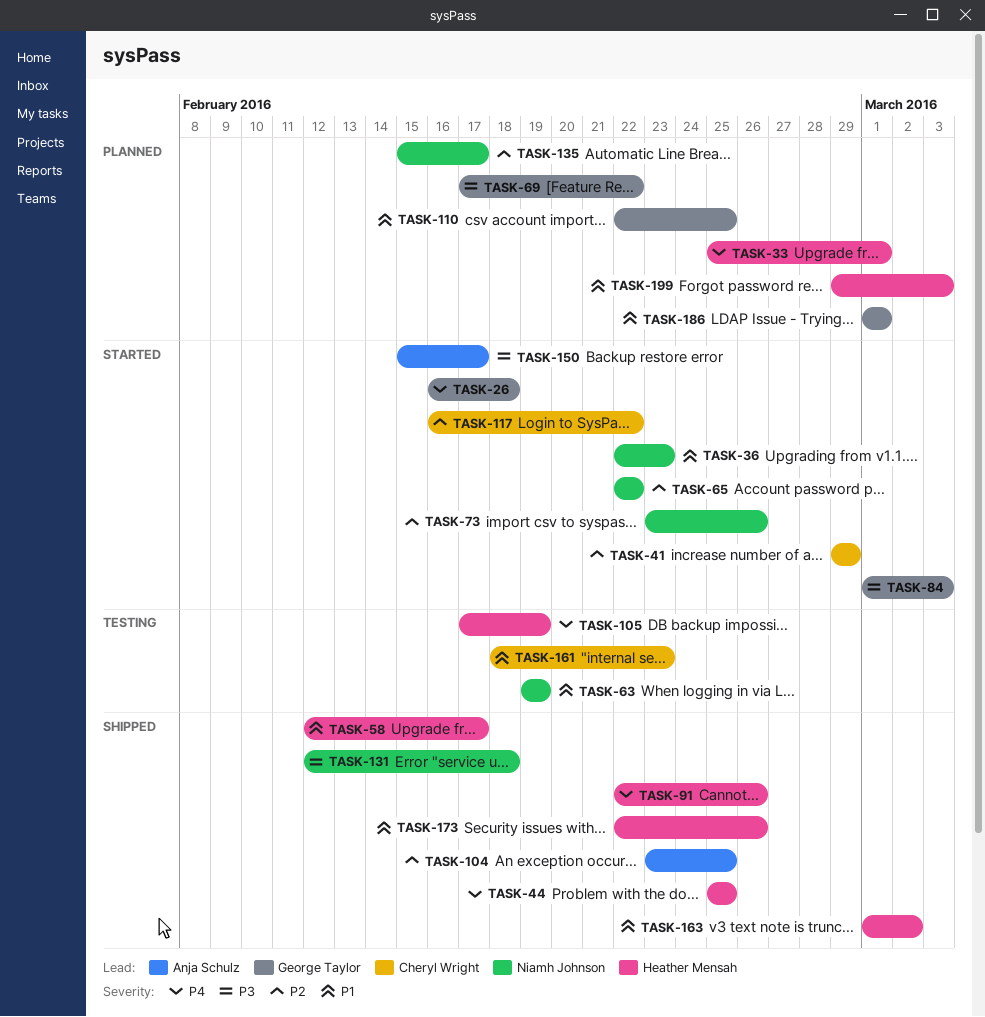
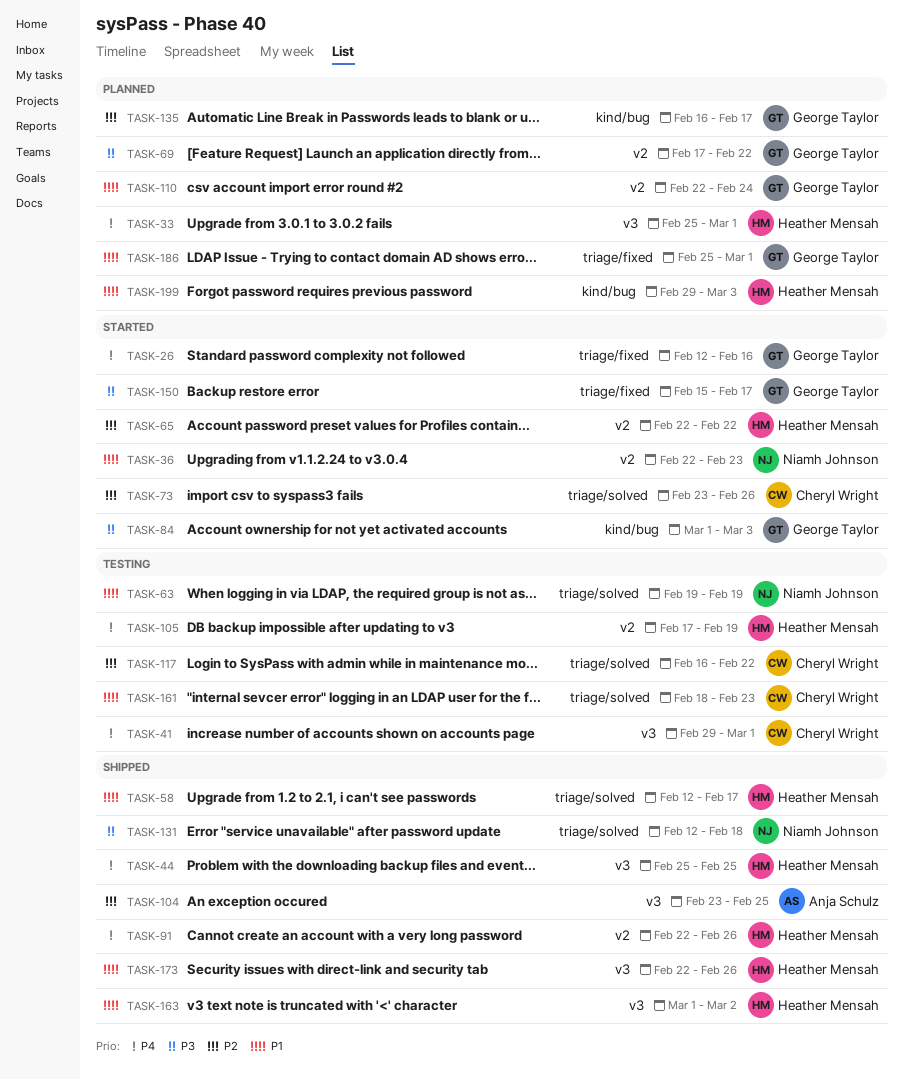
TASK-26, start: Feb 16 -> Feb 12
TASK-26, due: Feb 18 -> Feb 16
TASK-41, status: Started -> Testing
TASK-41, priority: P2 -> P4
TASK-41, due: Feb 29 -> Mar 1
TASK-65, owner: Niamh Johnson -> Heather Mensah
TASK-73, owner: Niamh Johnson -> Cheryl Wright
TASK-110, due: Feb 25 -> Feb 24
TASK-117, status: Started -> Testing
TASK-135, owner: Niamh Johnson -> George Taylor
TASK-135, start: Feb 15 -> Feb 16
TASK-150, owner: Anja Schulz -> George Taylor
TASK-186, start: Mar 1 -> Feb 25

